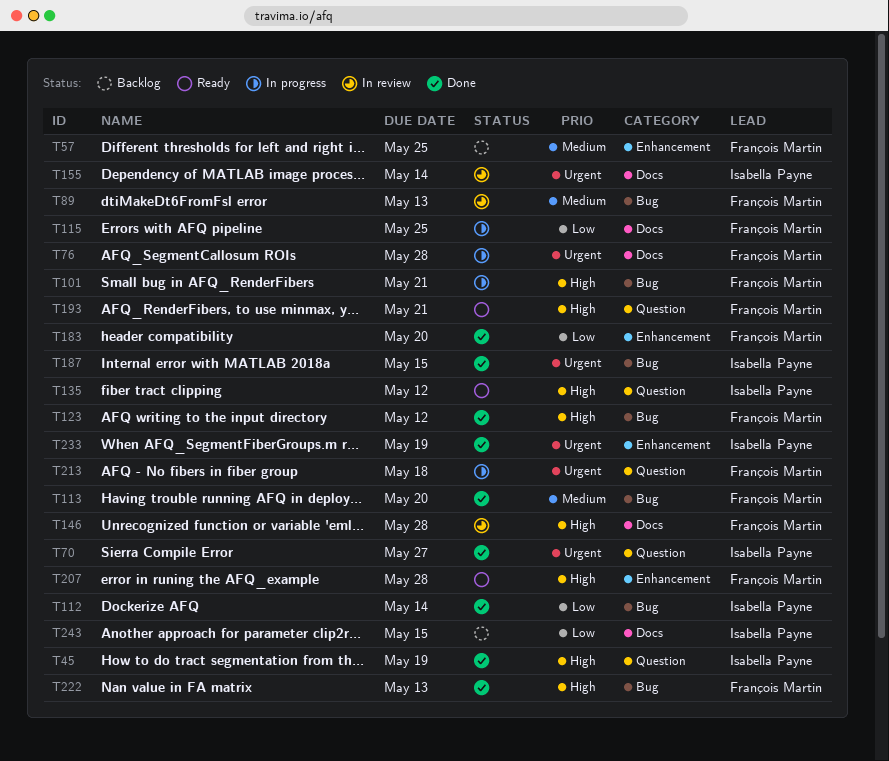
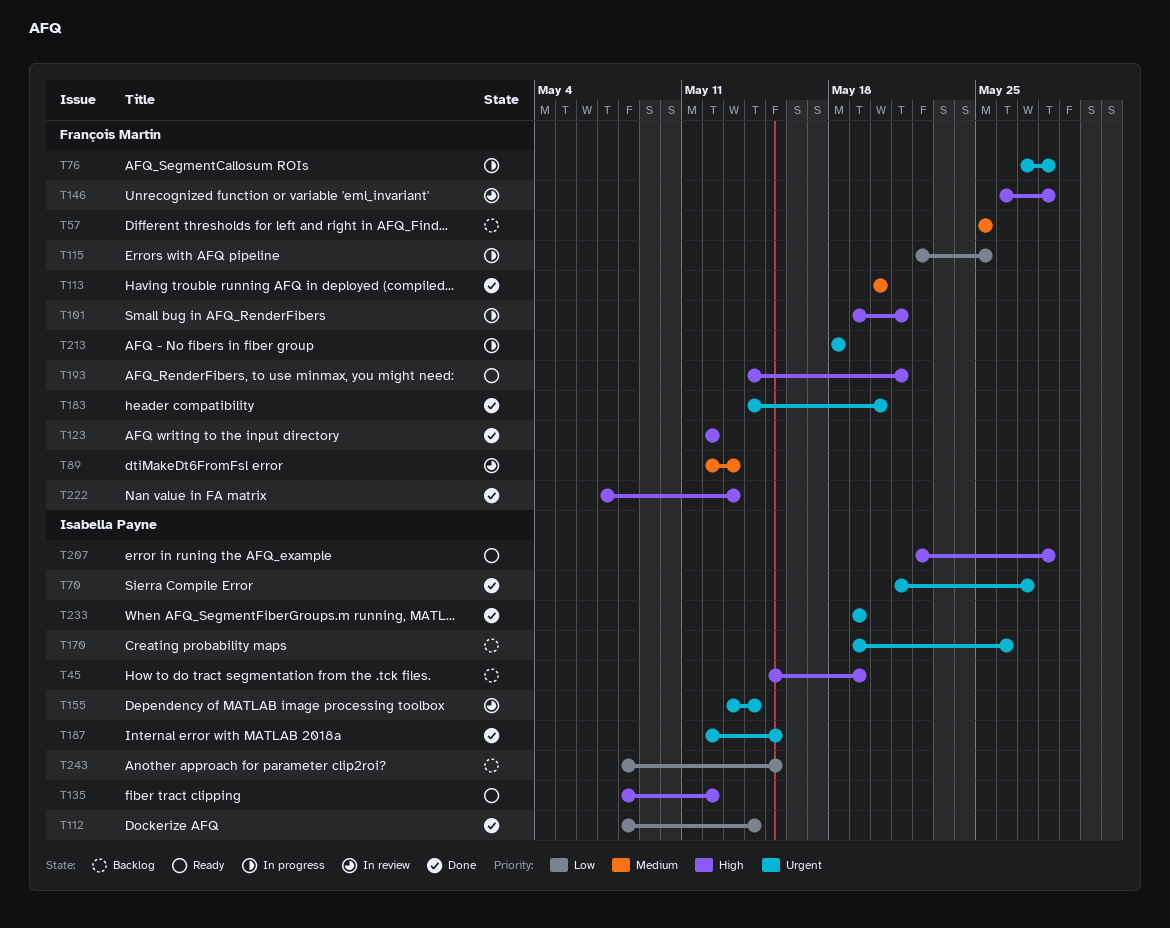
T45, status: Done -> Backlog
T170: none -> present
T183, priority: Low -> Urgent
T207, owner: François Martin -> Isabella Payne

